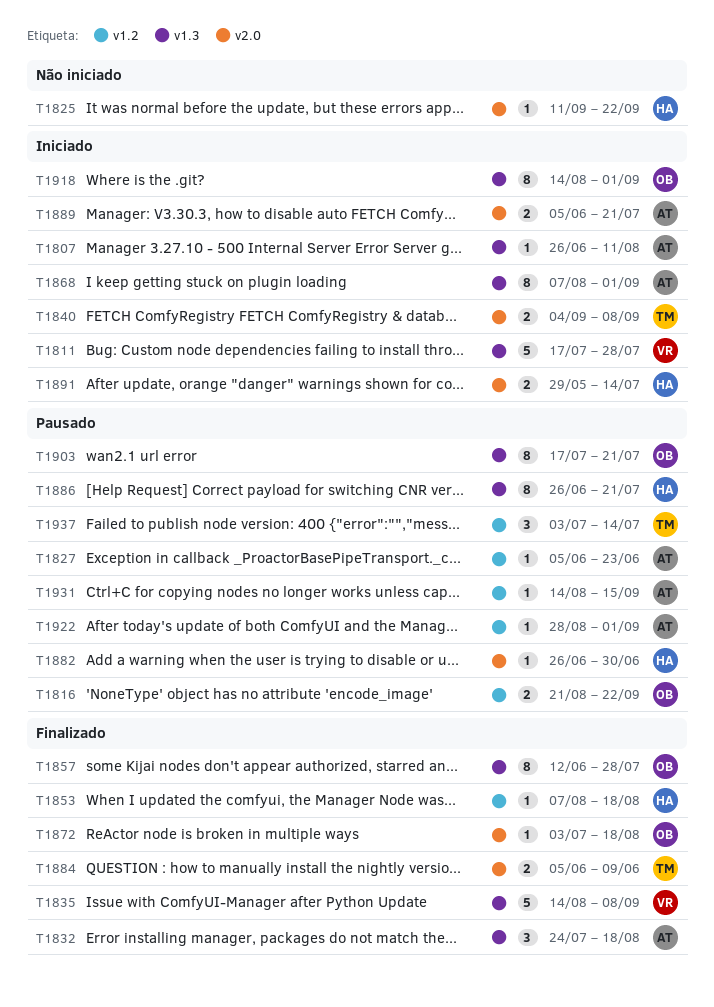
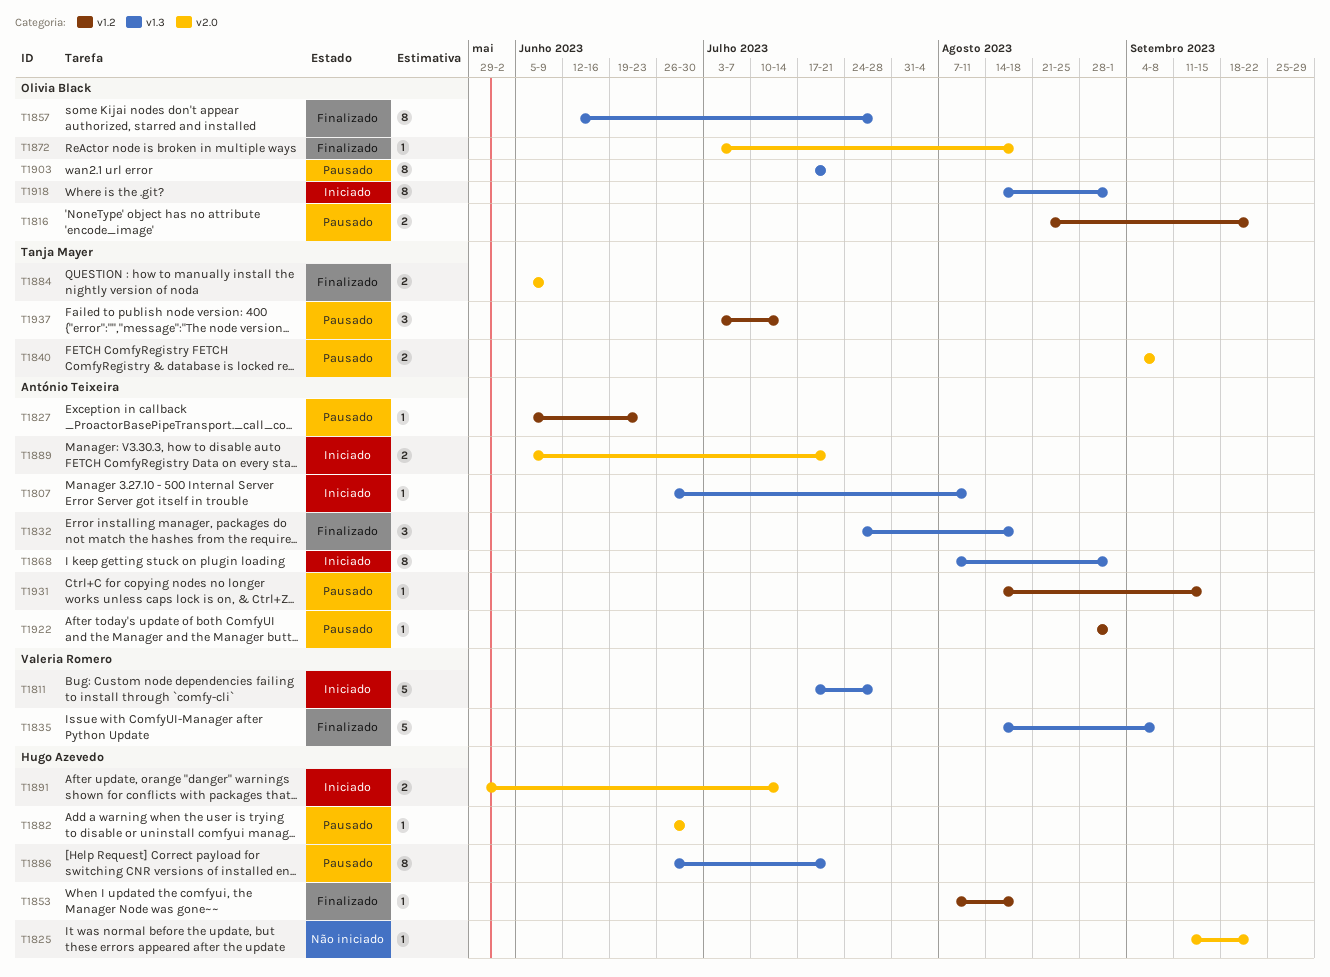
T1840, status: Iniciado -> Pausado

